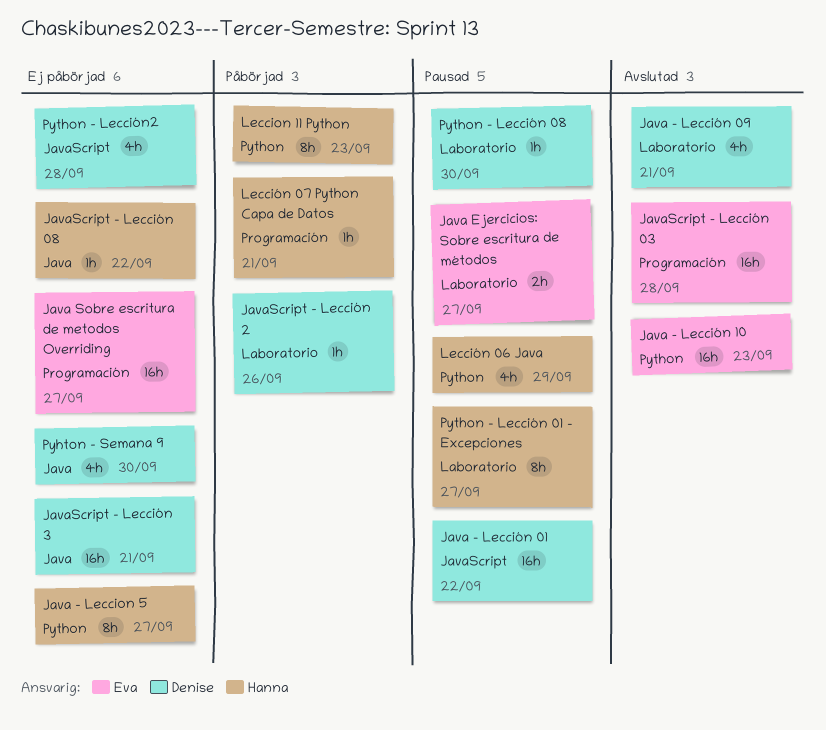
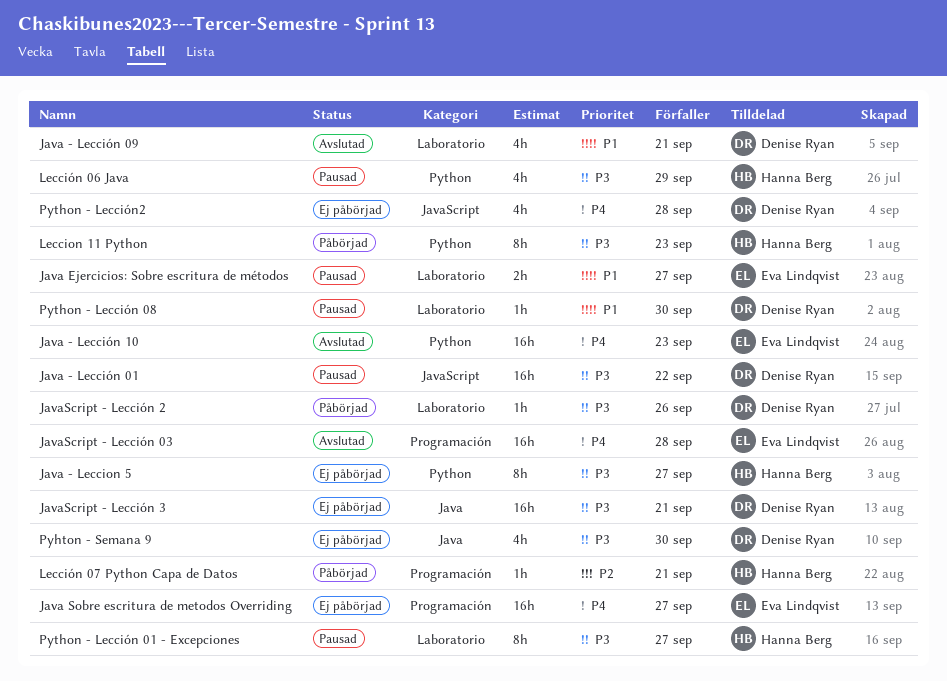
JavaScript - Lección 08: present -> none

